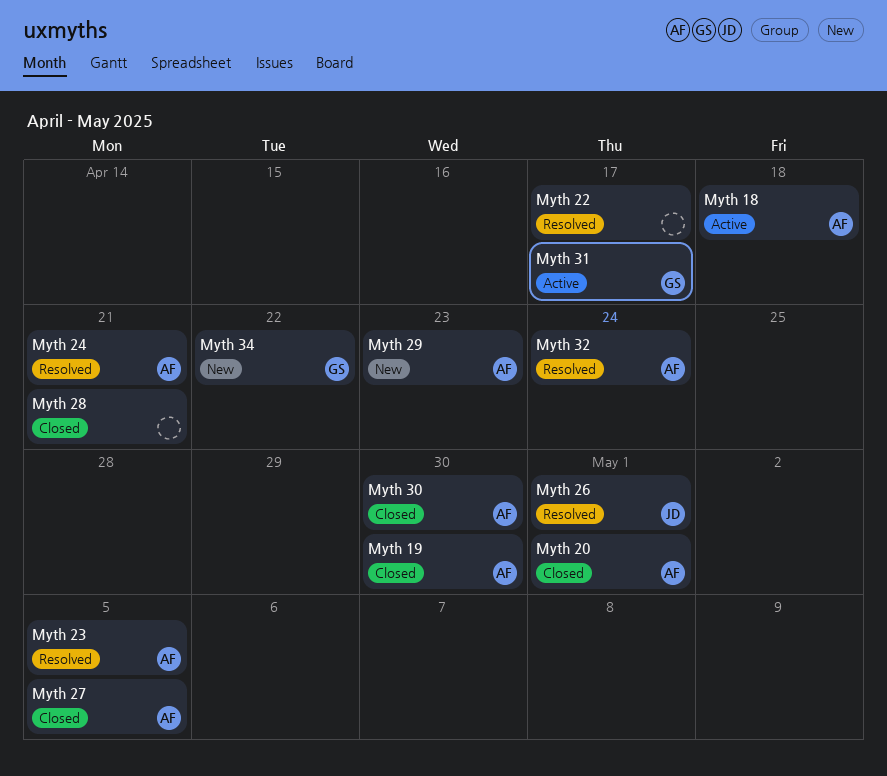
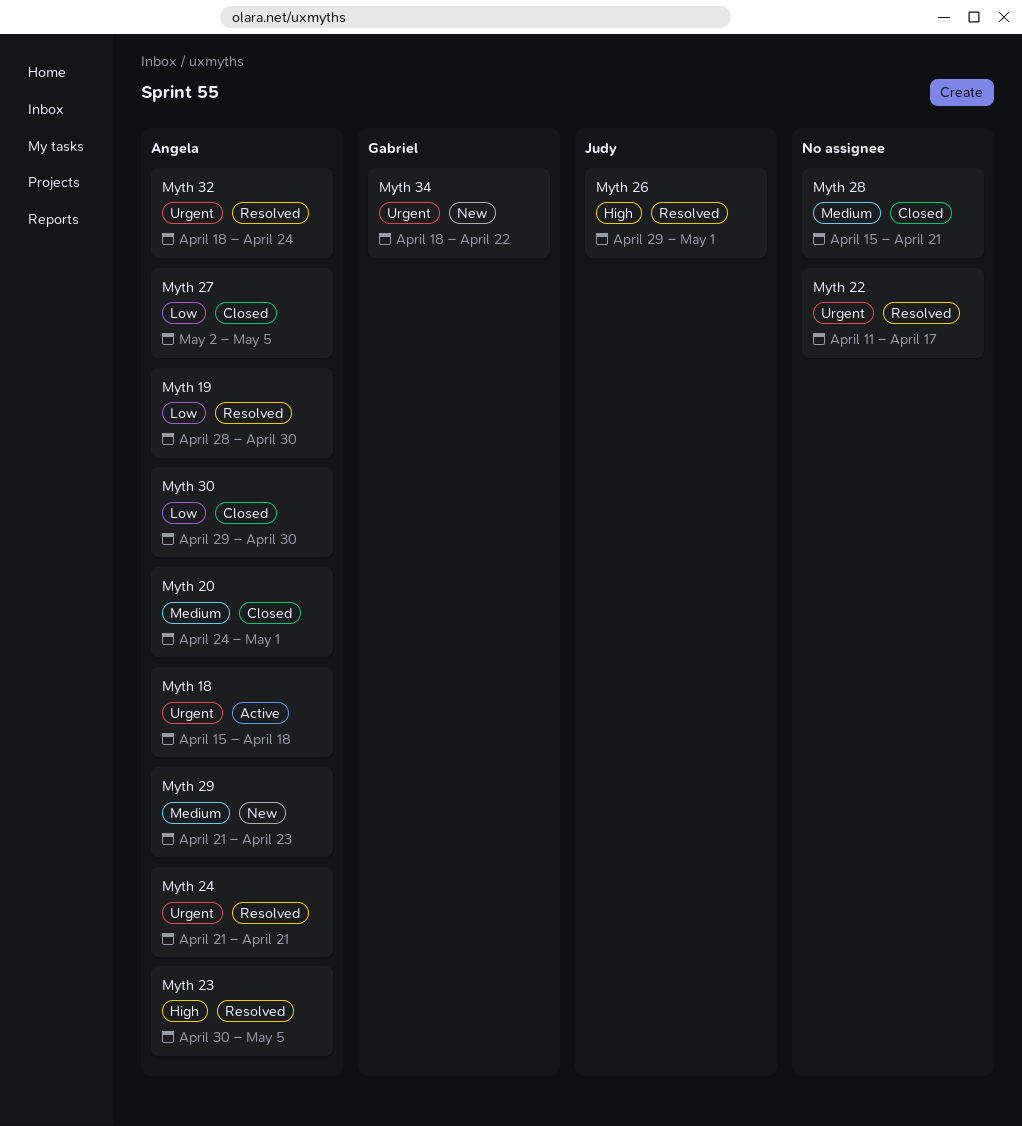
Myth 19, status: Closed -> Resolved
Myth 31: present -> none

